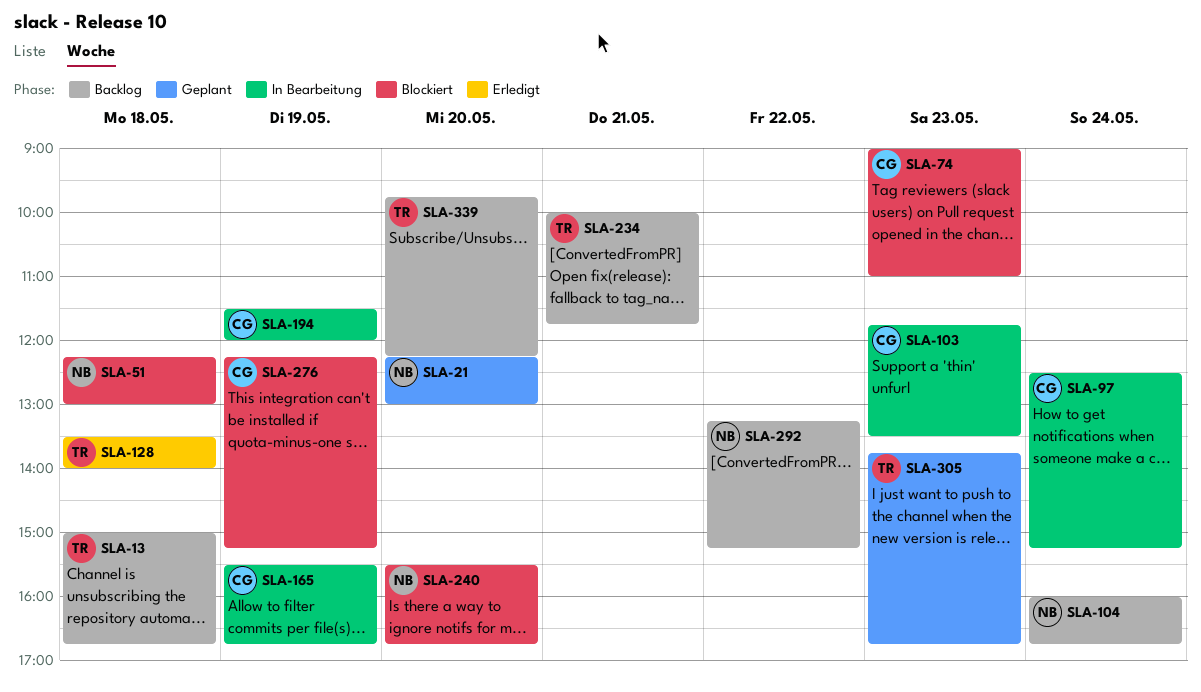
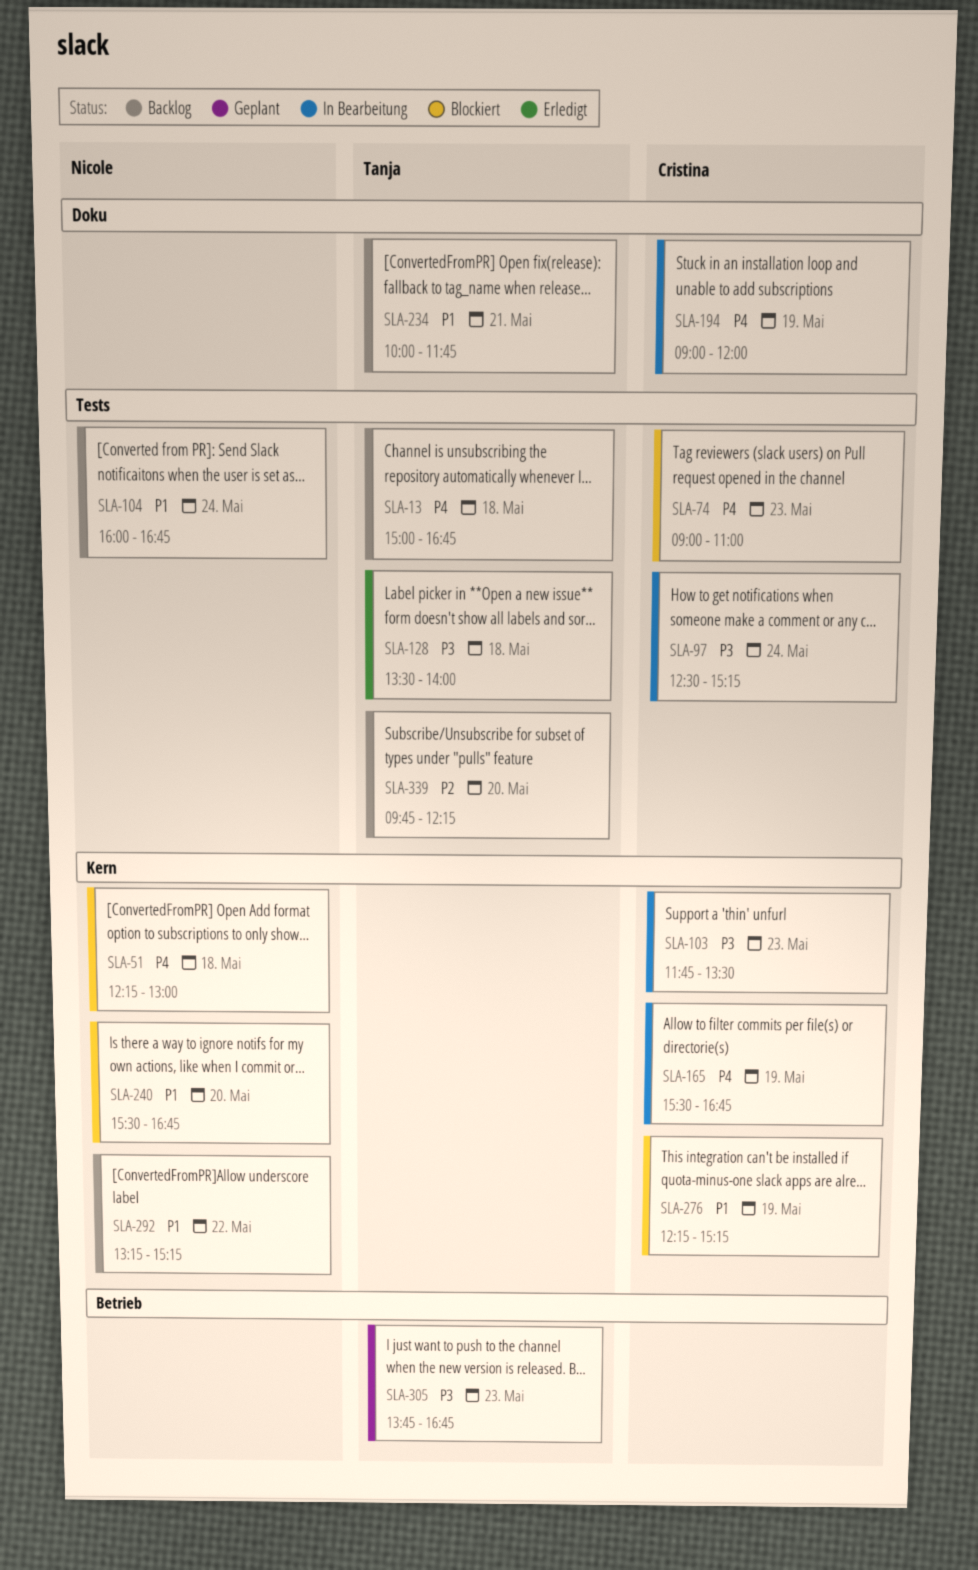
SLA-21: present -> none
SLA-194, begins: 11:30 -> 09:00

